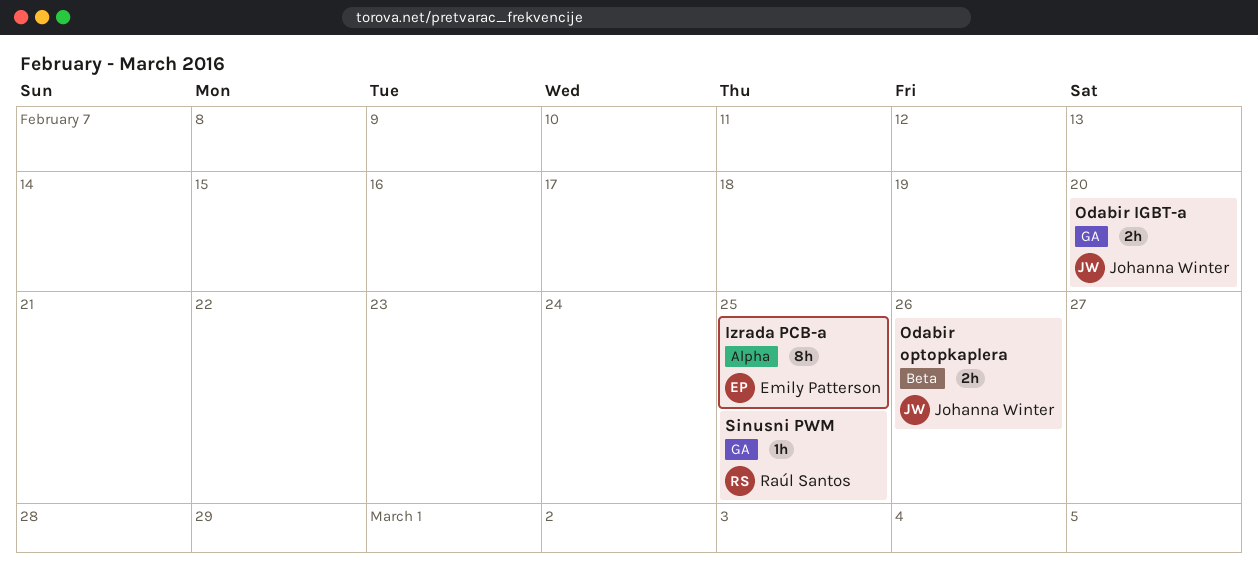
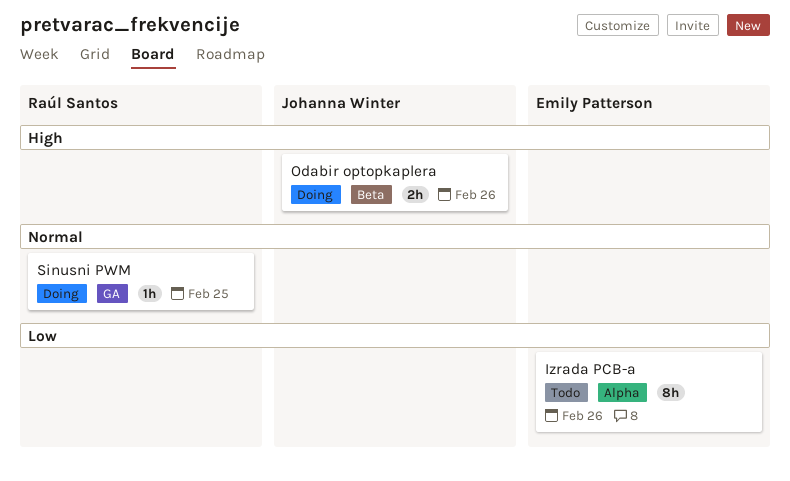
Izrada PCB-a, due: Feb 25 -> Feb 26
Odabir IGBT-a: present -> none

